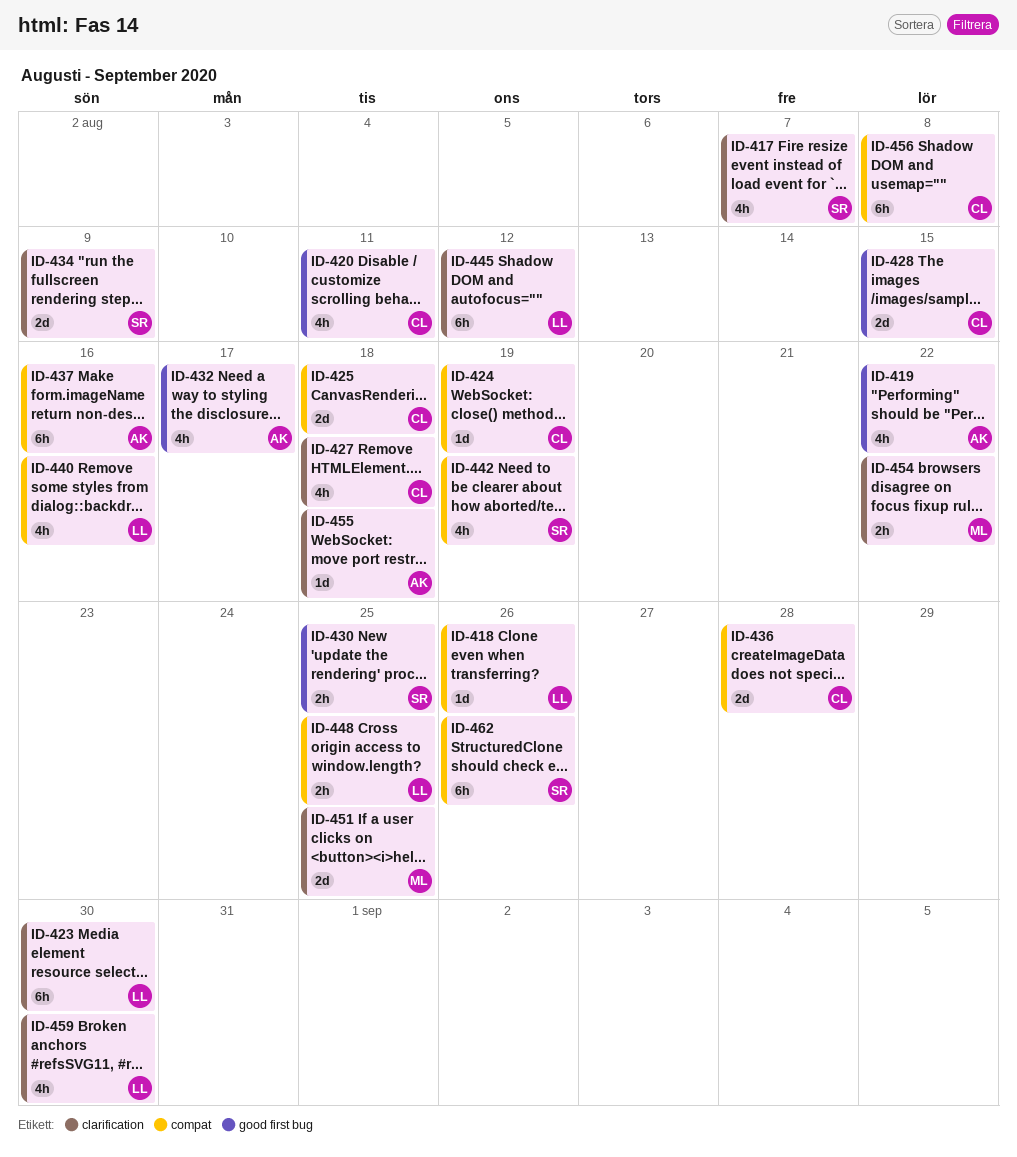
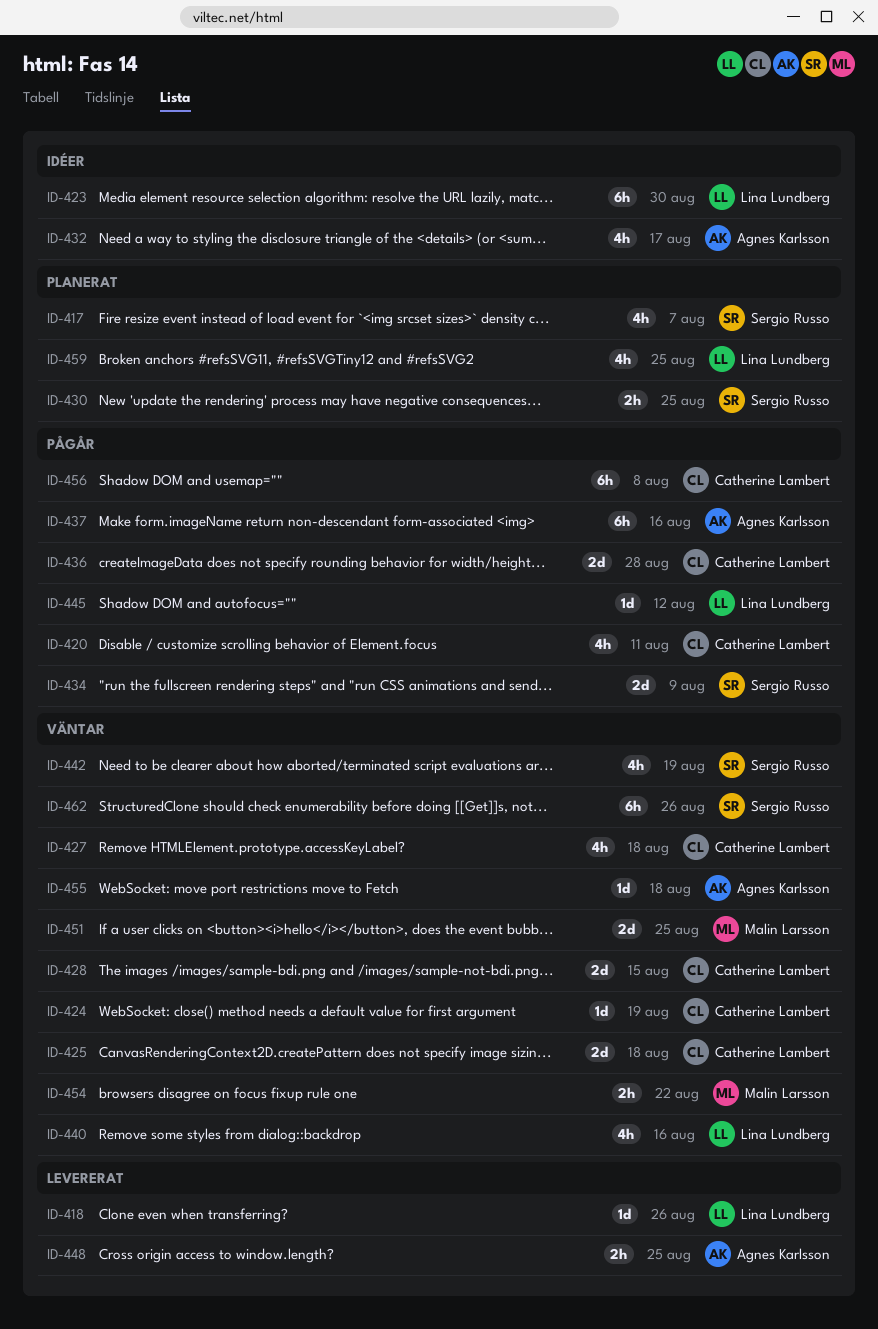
ID-419: present -> none
ID-445, estimate: 6h -> 1d
ID-448, owner: Lina Lundberg -> Agnes Karlsson
ID-459, due: Aug 30 -> Aug 25

